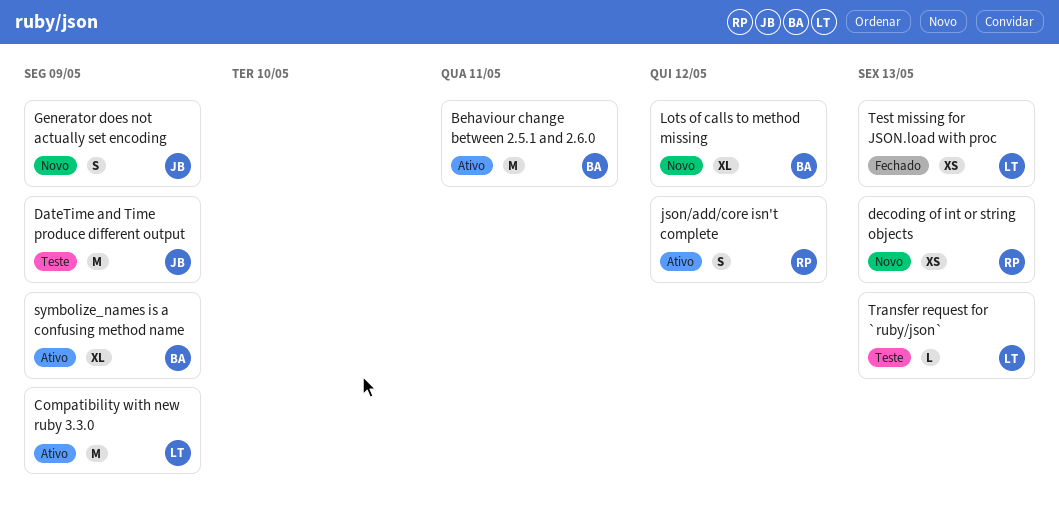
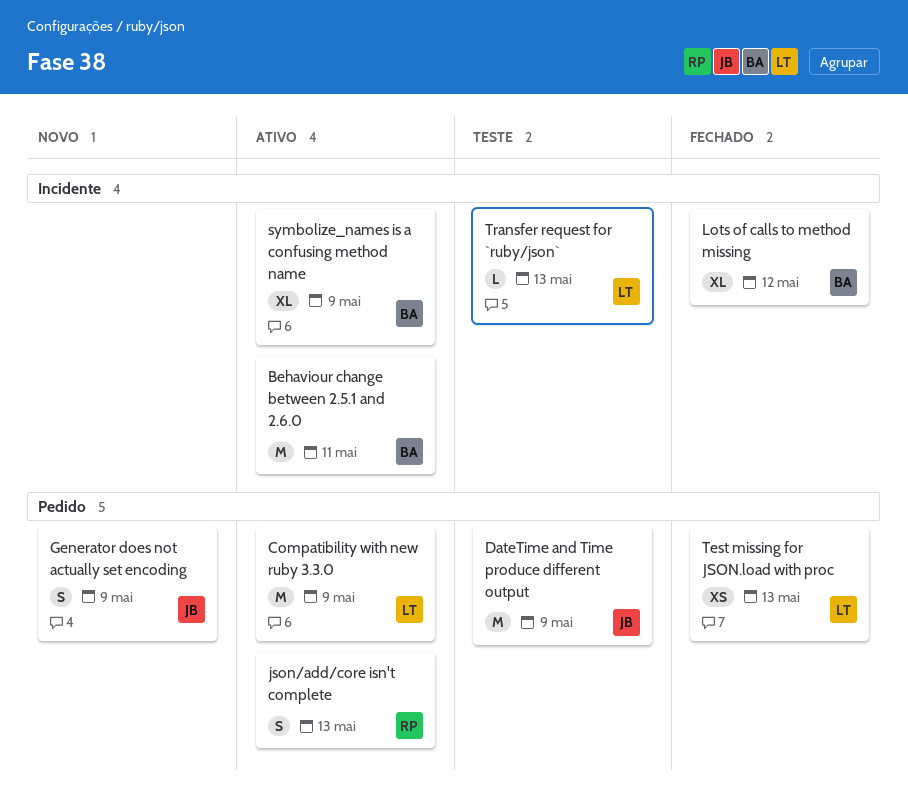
decoding of int or string objects: present -> none
json/add/core isn't complete, due: May 12 -> May 13
Lots of calls to method missing, status: Novo -> Fechado

